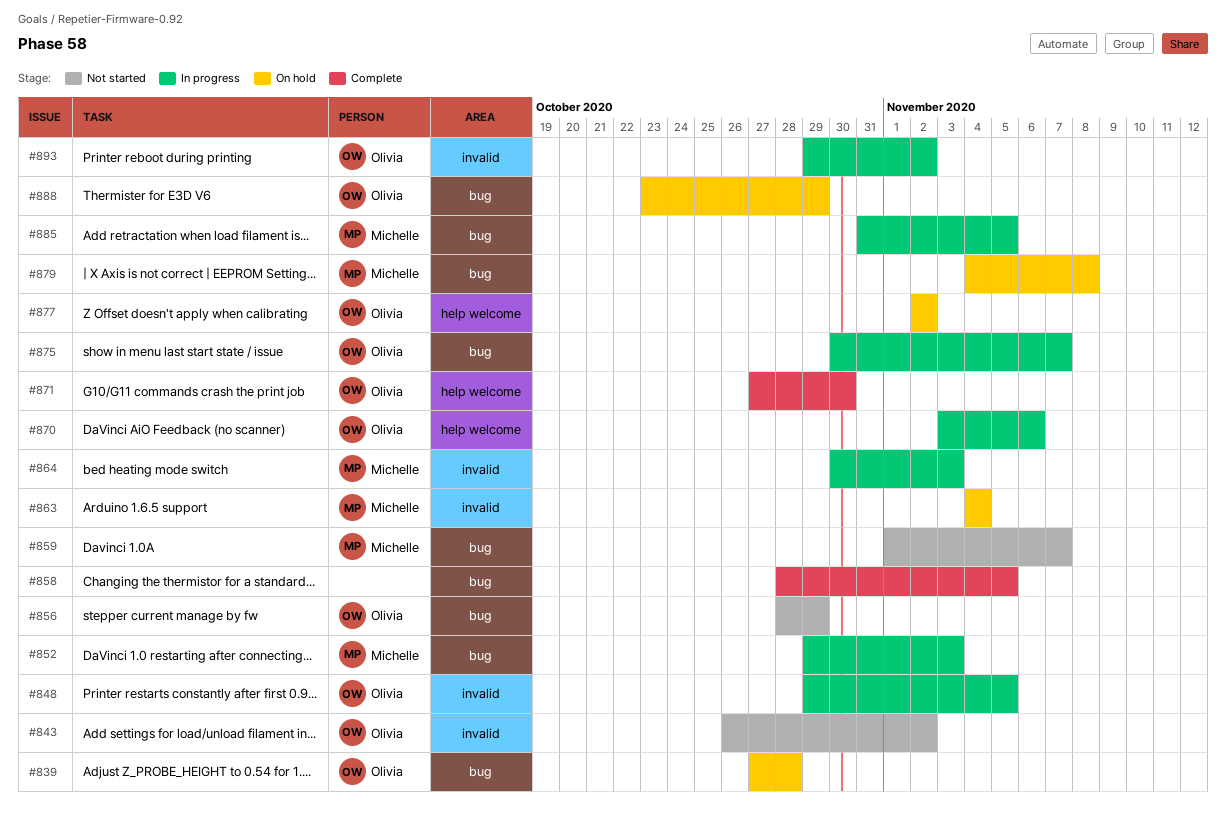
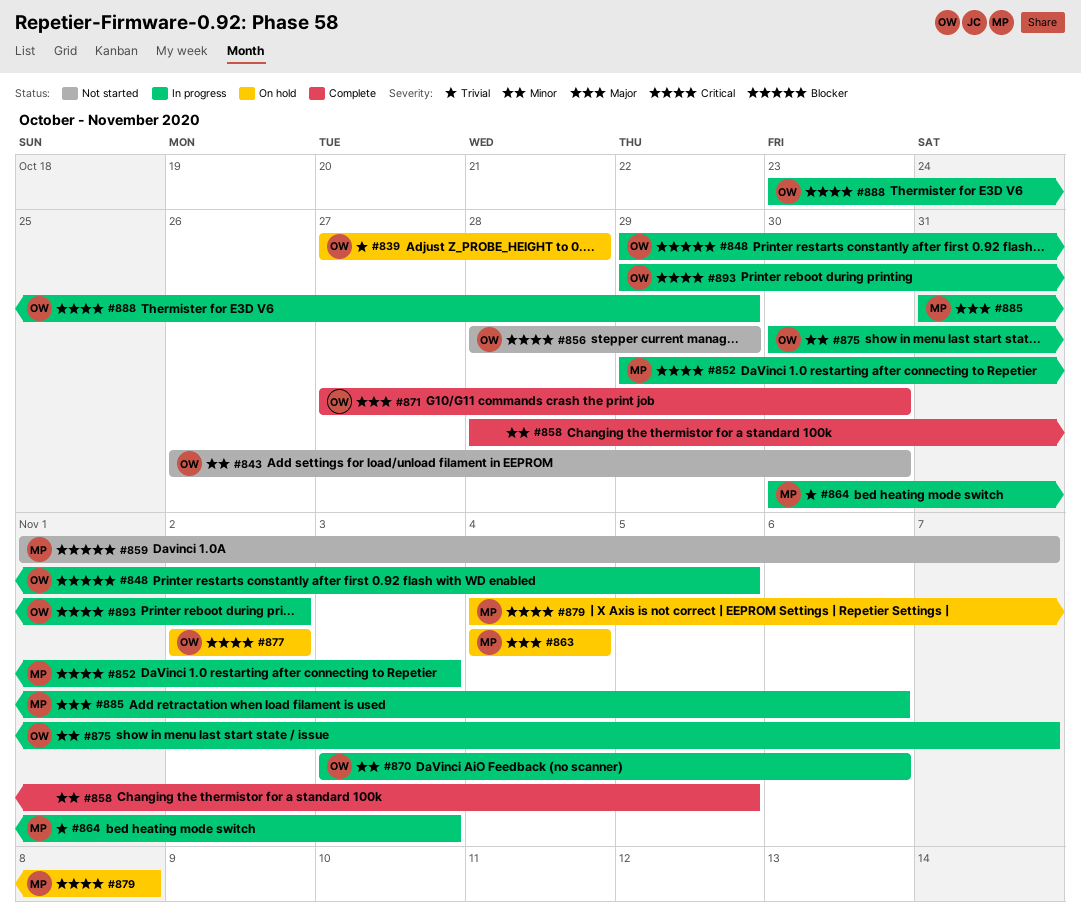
#843, due: Nov 2 -> Oct 30
#885, due: Nov 5 -> Nov 6
#888, status: On hold -> In progress

